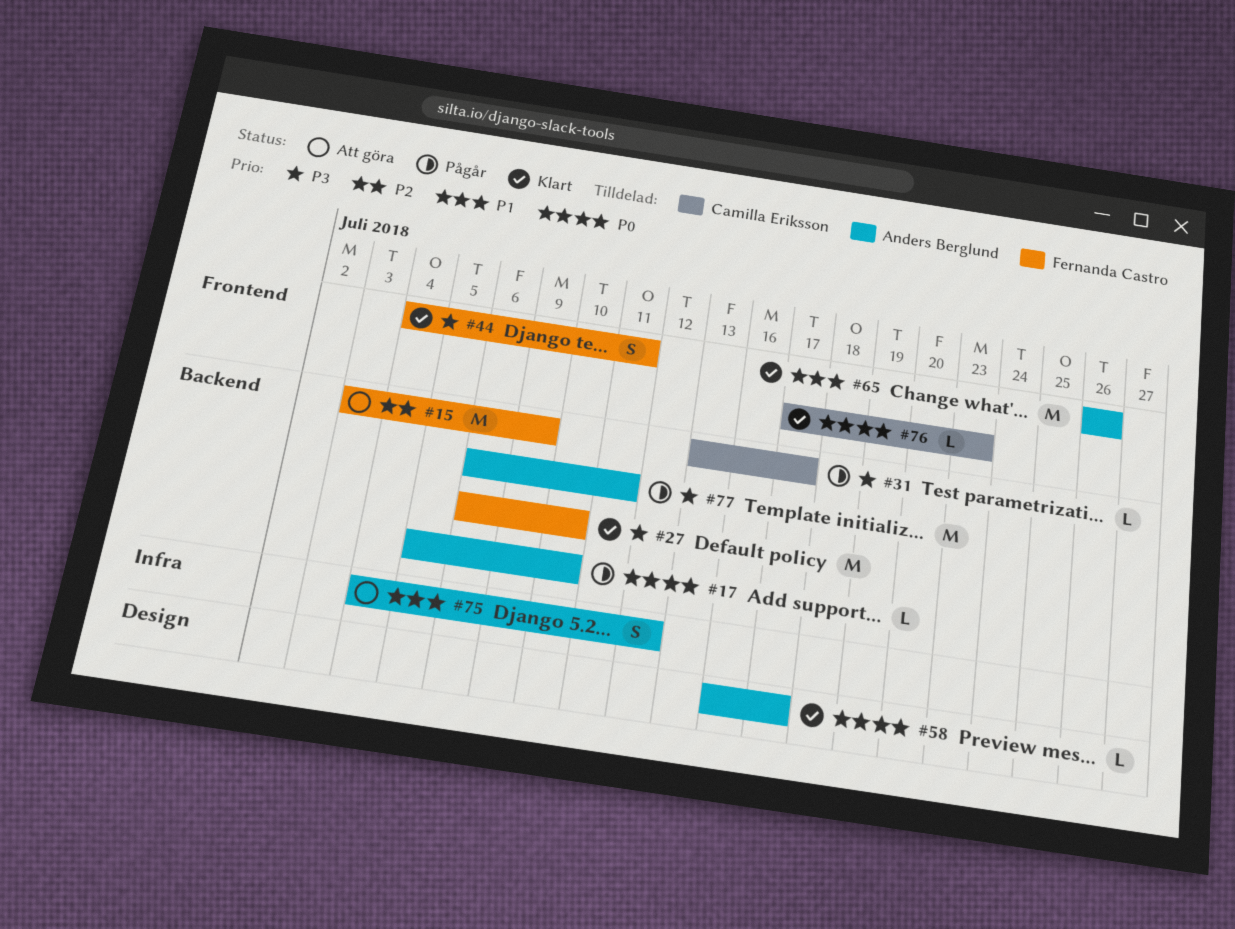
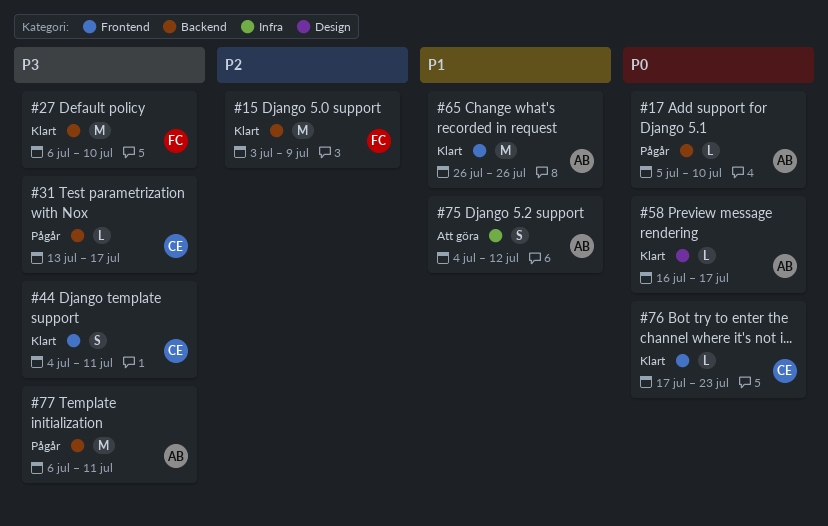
#15, status: Att göra -> Klart
#44, owner: Fernanda Castro -> Camilla Eriksson

